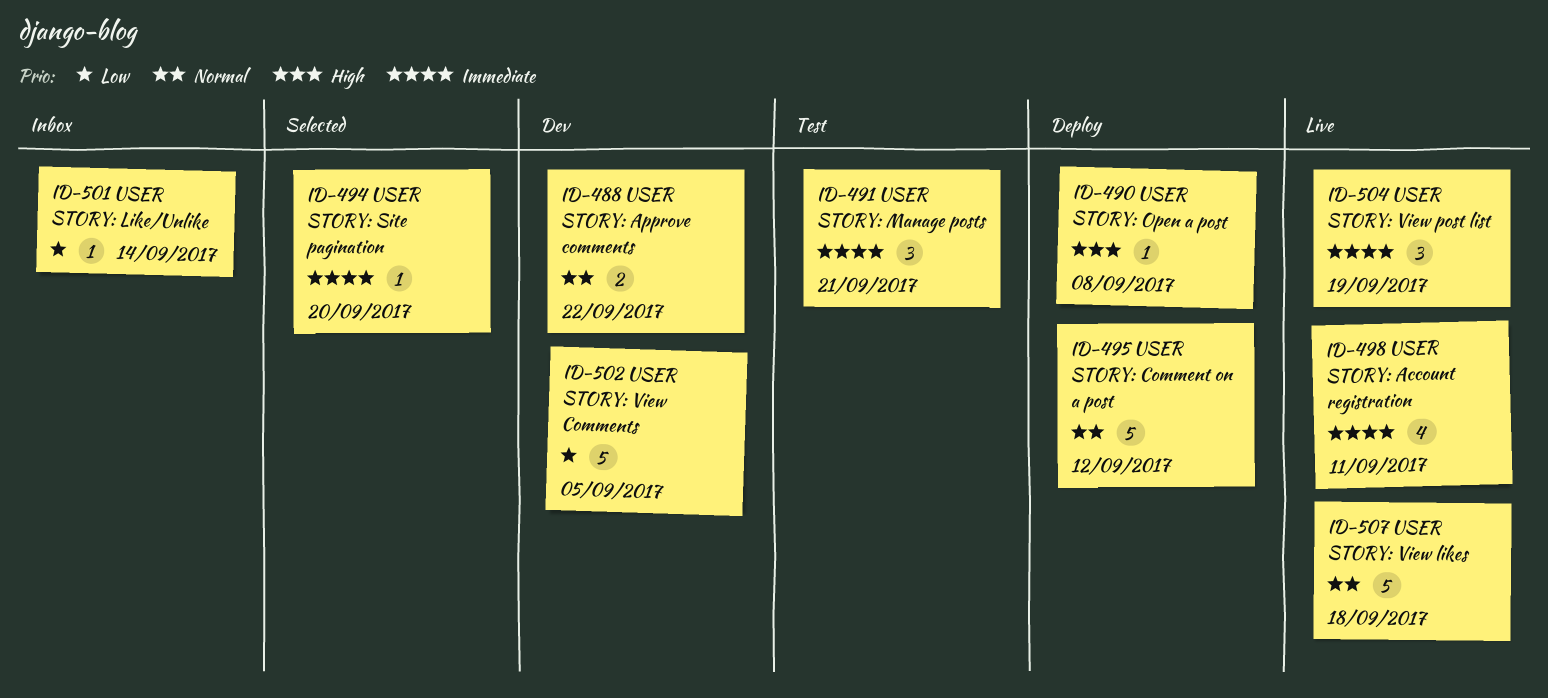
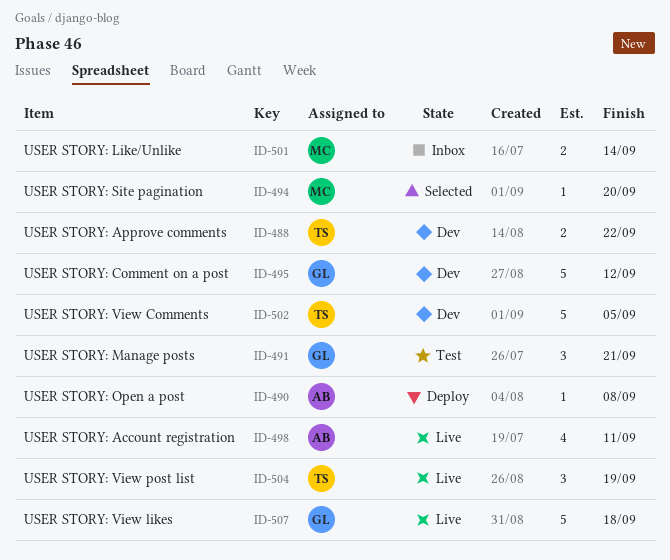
ID-495, status: Deploy -> Dev
ID-501, estimate: 1 -> 2

